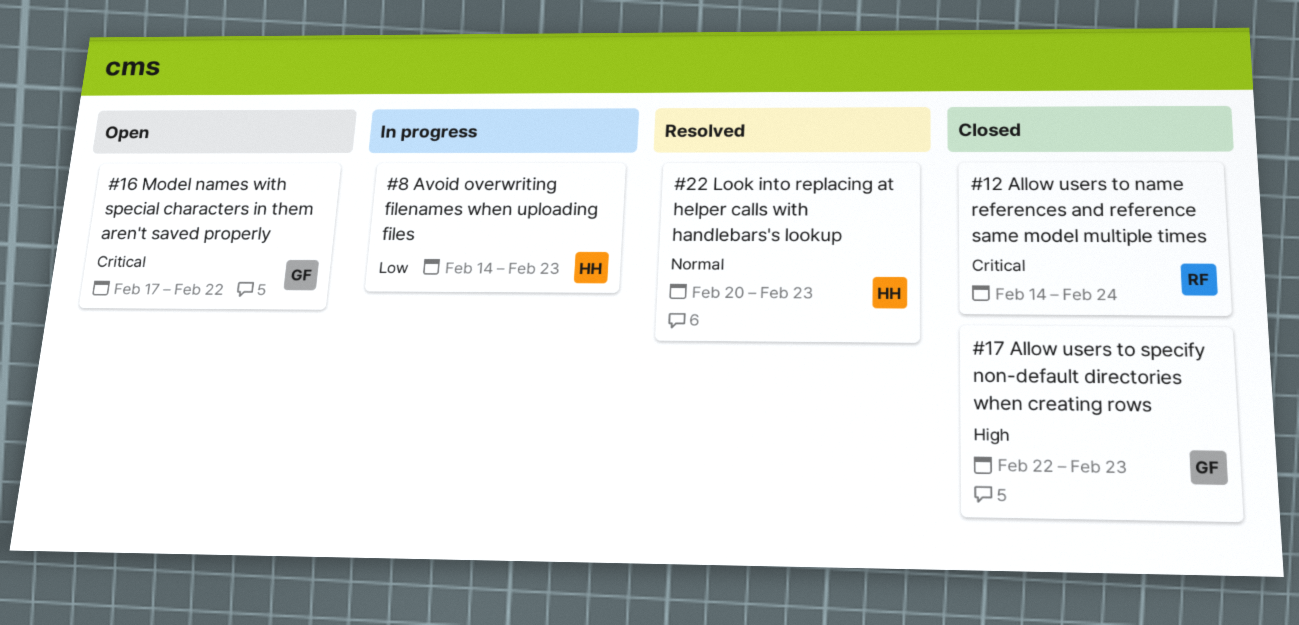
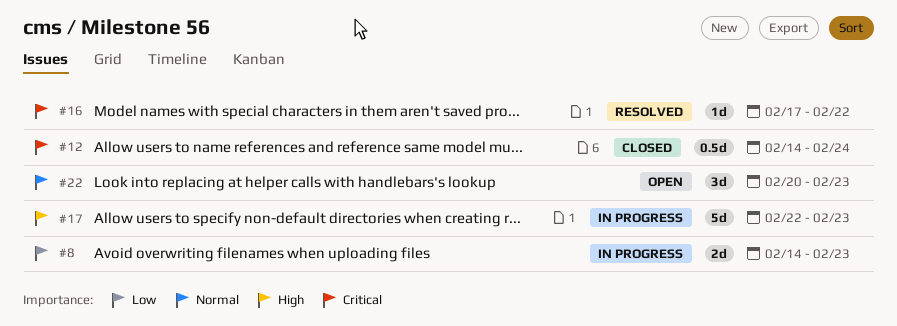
#16, status: Open -> Resolved
#17, status: Closed -> In progress
#22, status: Resolved -> Open

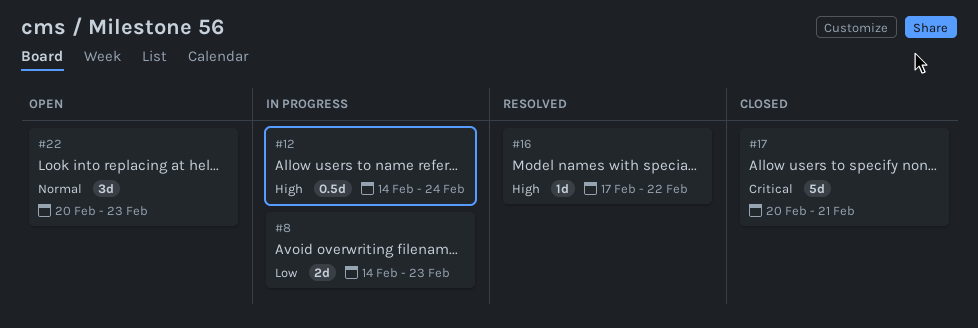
#12, status: Closed -> In progress
#12, priority: Critical -> High
#16, priority: Critical -> High
#17, status: In progress -> Closed
#17, priority: High -> Critical
#17, start: Feb 22 -> Feb 20
#17, due: Feb 23 -> Feb 21

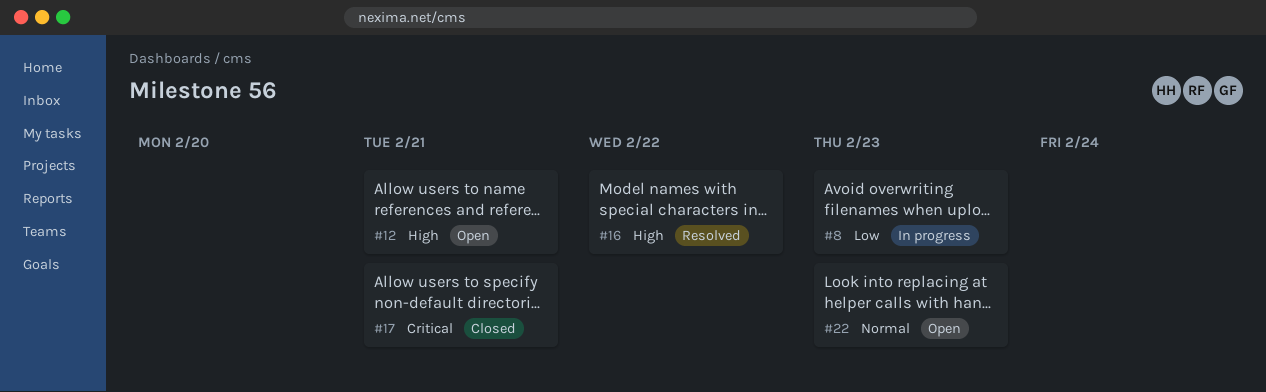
#12, status: In progress -> Open
#12, due: Feb 24 -> Feb 21

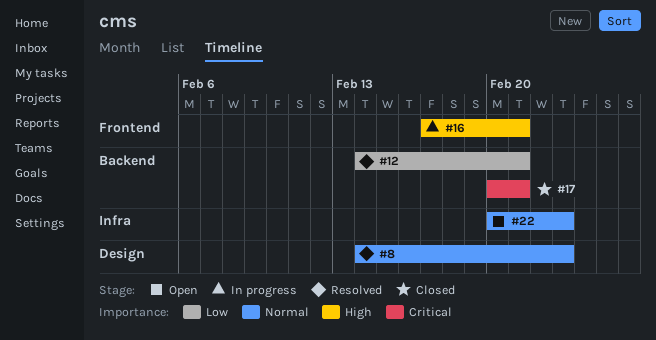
#8, status: In progress -> Resolved
#8, priority: Low -> Normal
#12, status: Open -> Resolved
#12, priority: High -> Low
#16, status: Resolved -> In progress
#16, due: Feb 22 -> Feb 21

